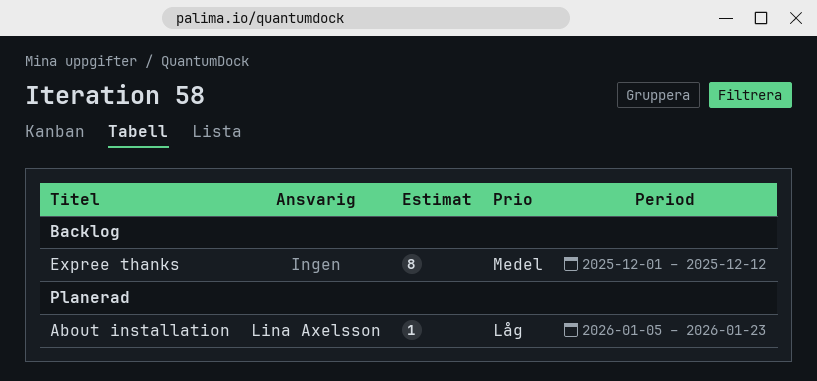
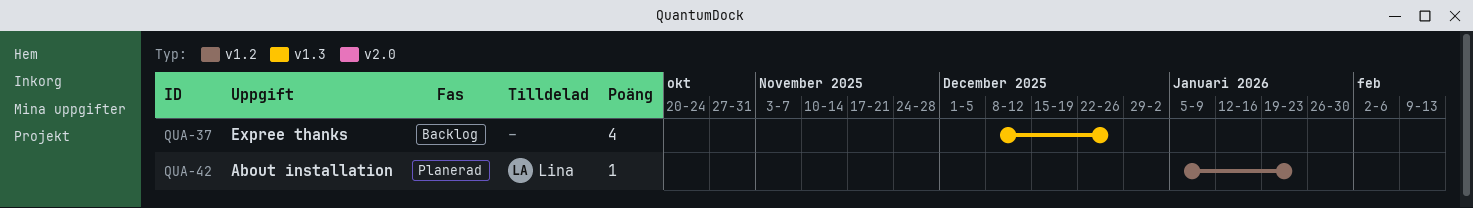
Expree thanks, estimate: 8 -> 4
Expree thanks, start: Dec 1 -> Dec 8
Expree thanks, due: Dec 12 -> Dec 26

